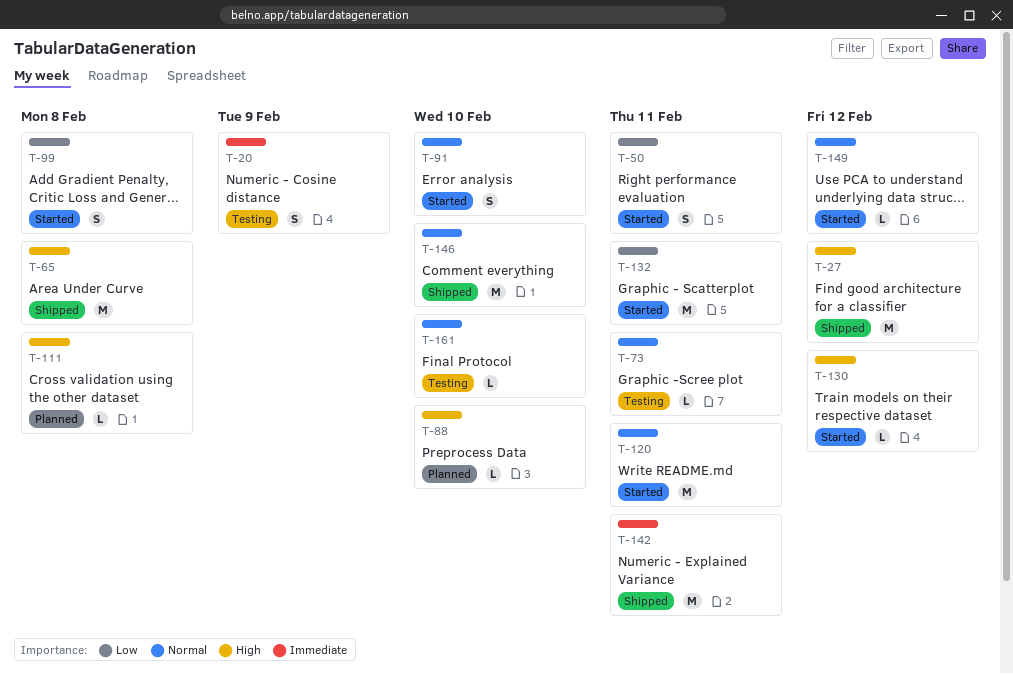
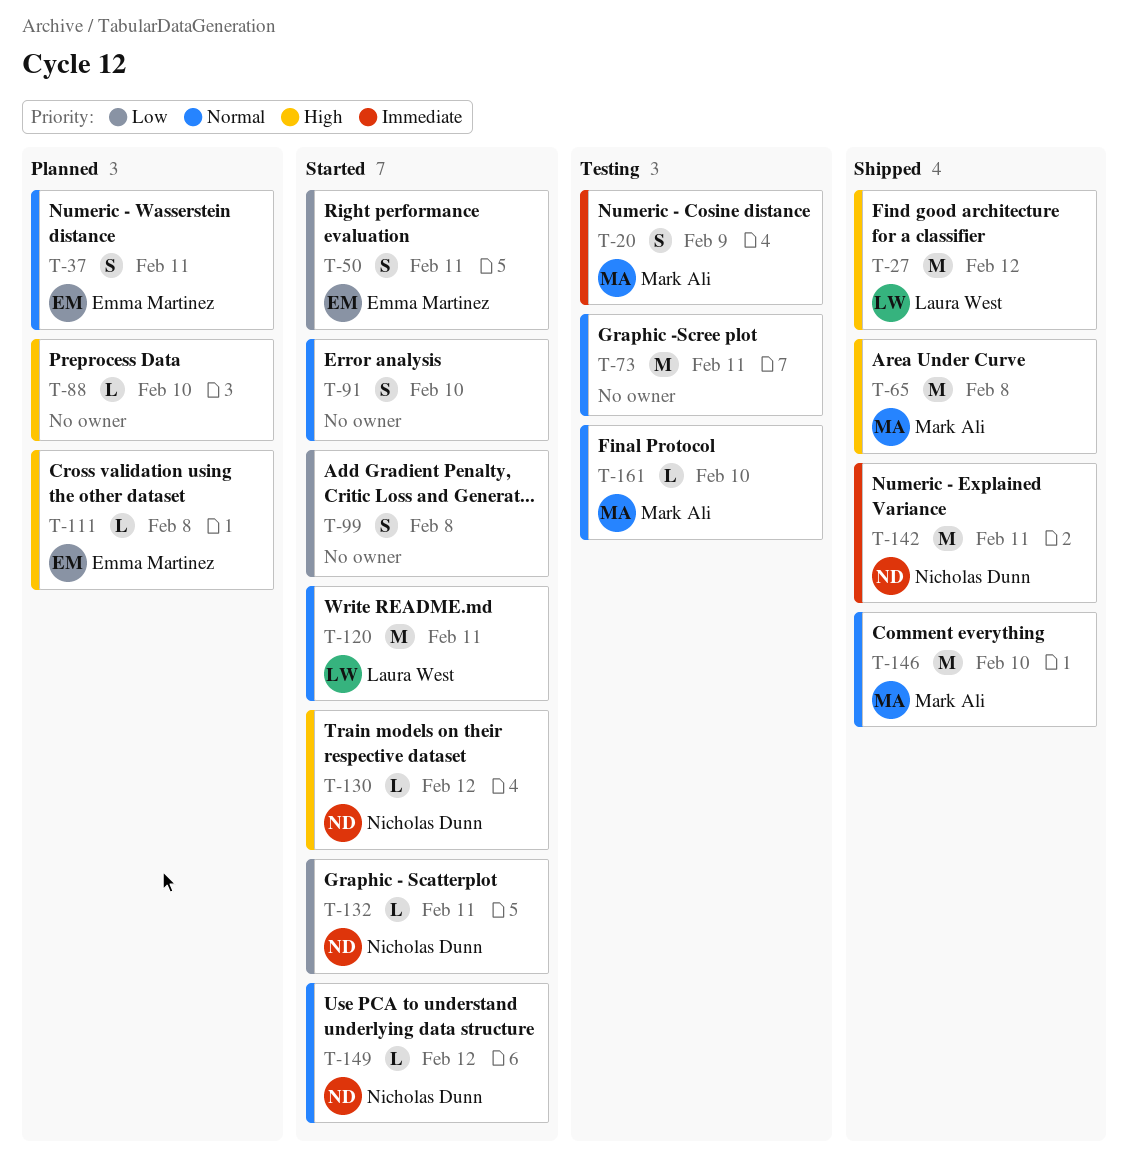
T-37: none -> present
T-73, estimate: L -> M
T-132, estimate: M -> L

